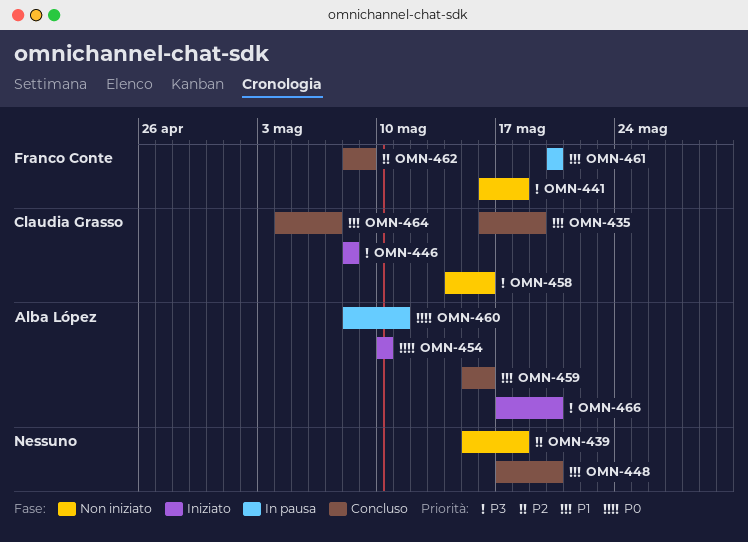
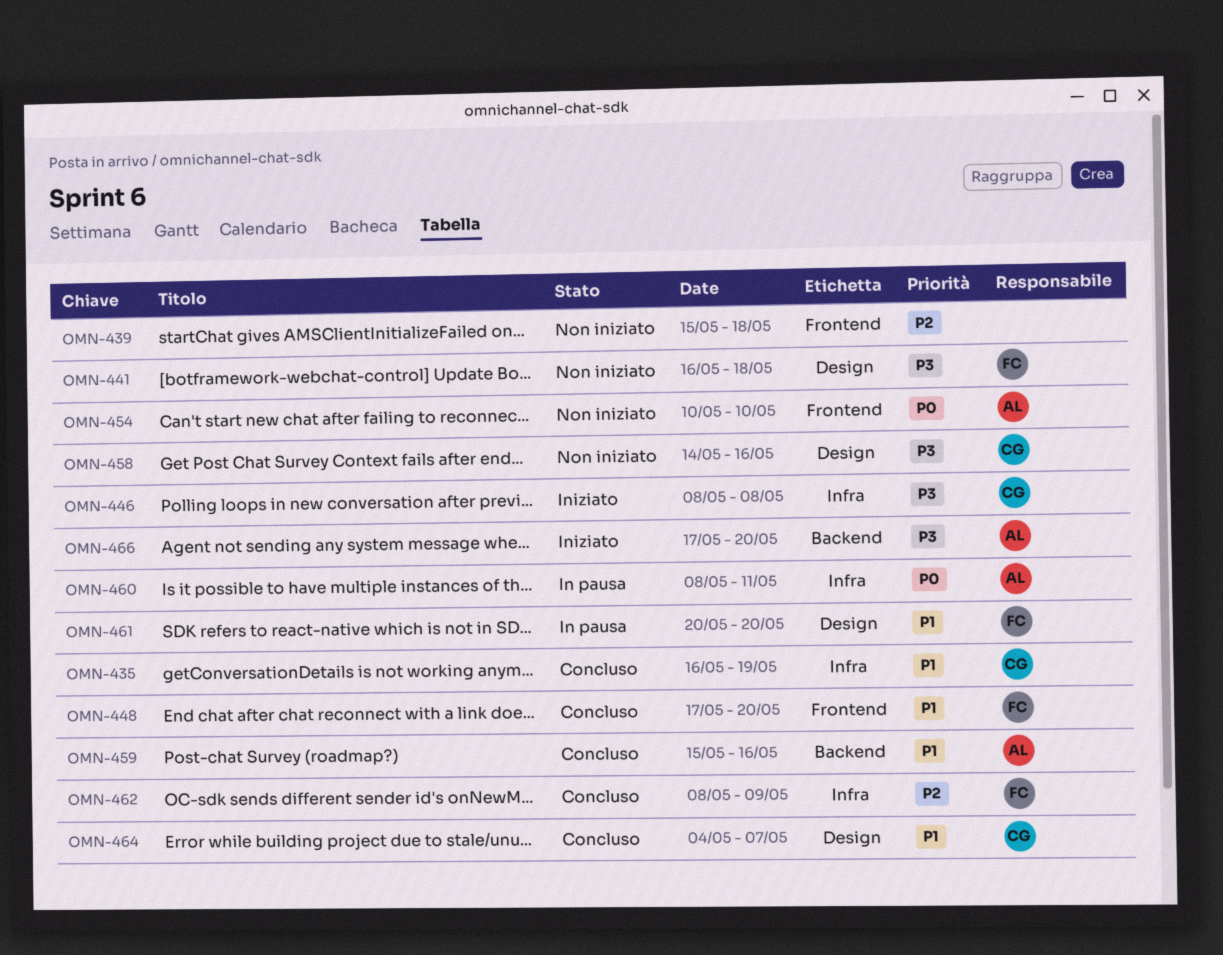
OMN-448, owner: none -> Franco Conte
OMN-454, status: Iniziato -> Non iniziato

